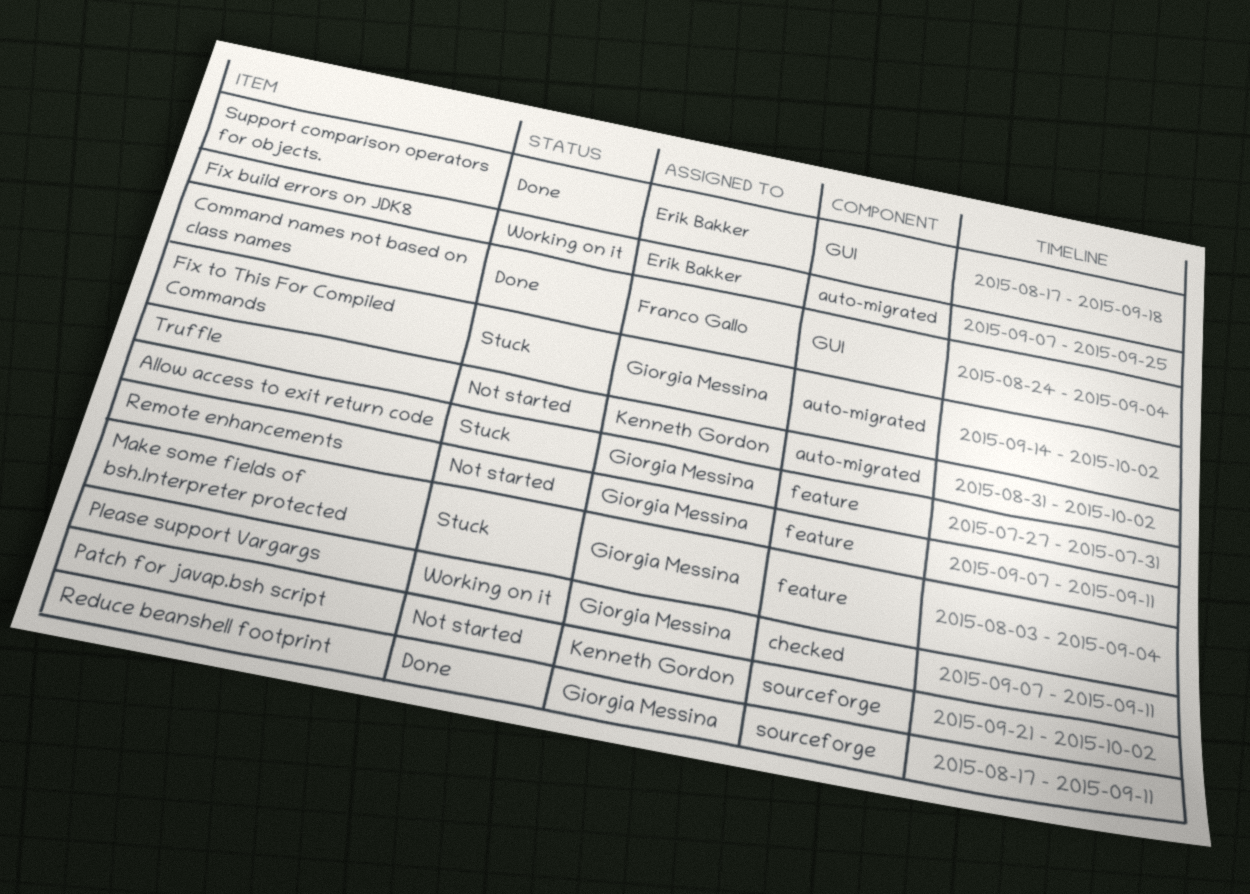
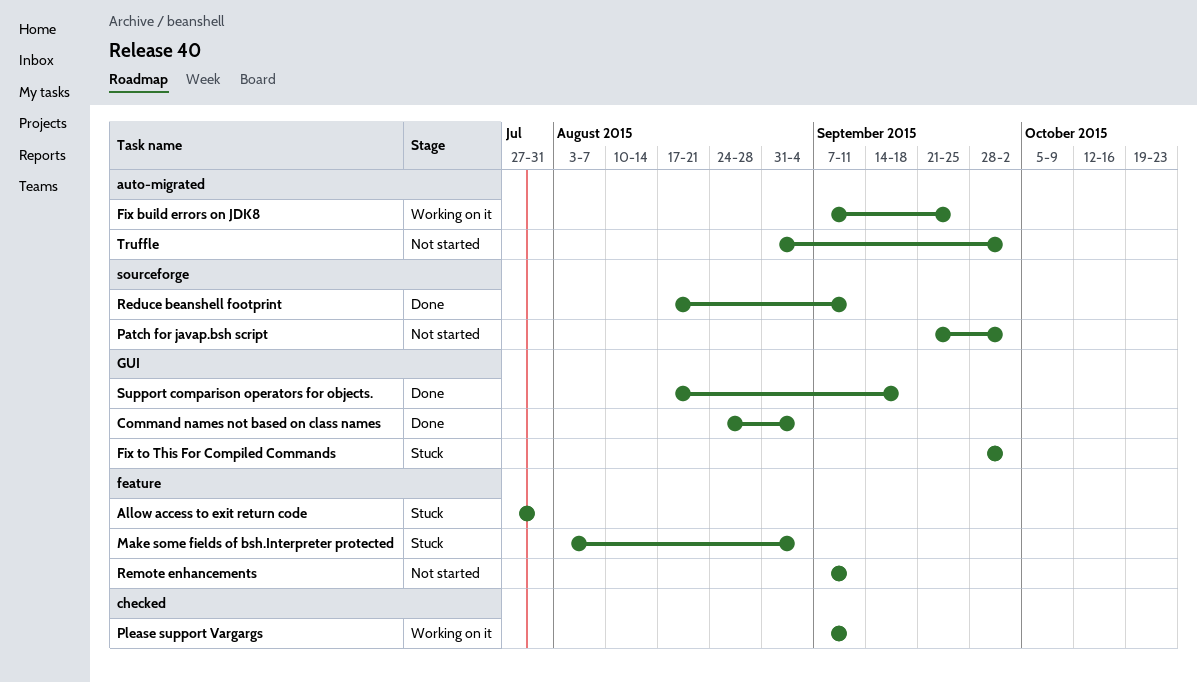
Fix to This For Compiled Commands, label: auto-migrated -> GUI
Fix to This For Compiled Commands, start: Sep 14 -> Sep 28

